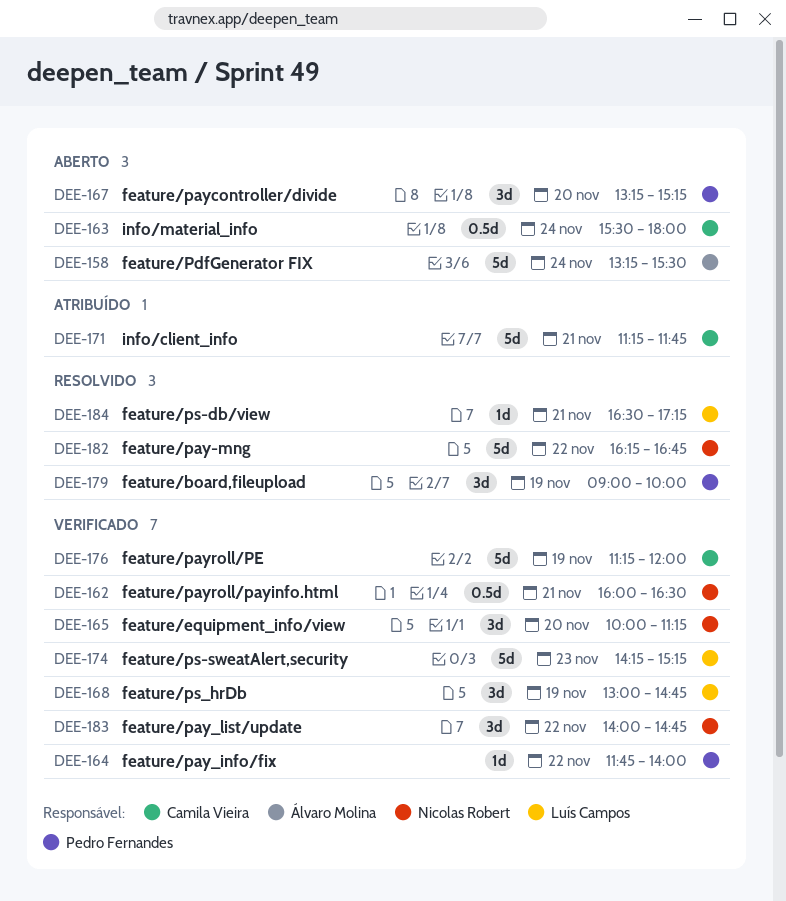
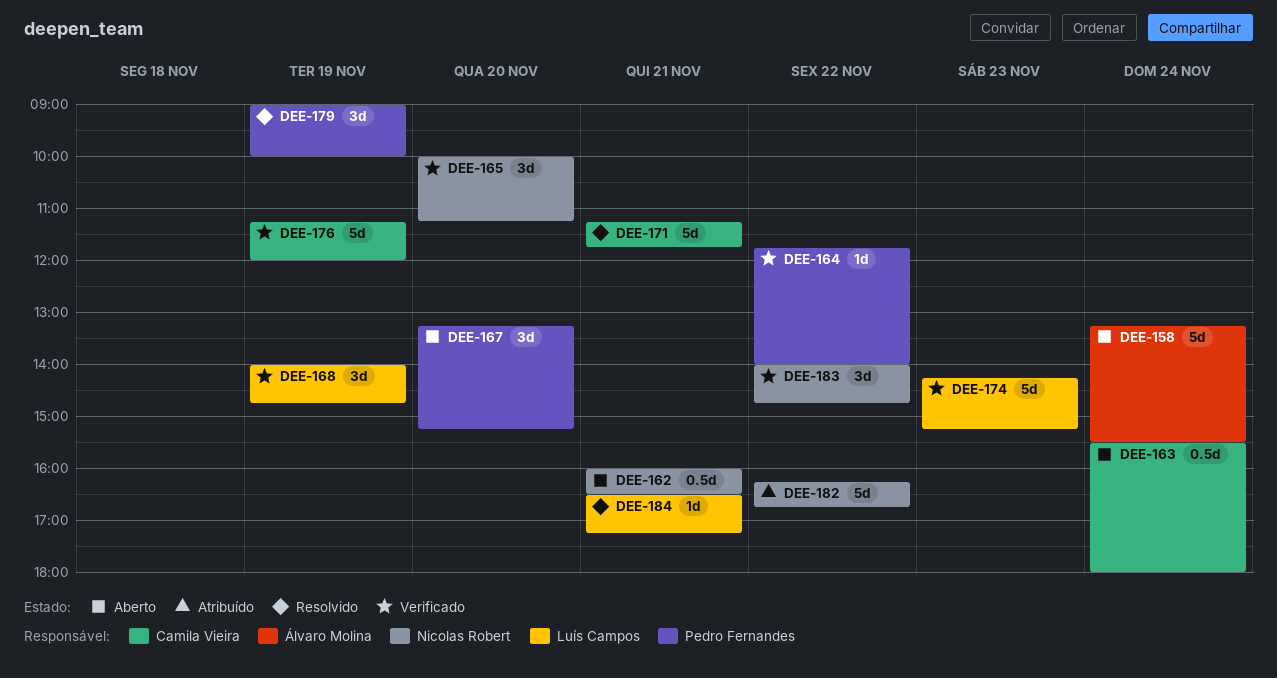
DEE-162, status: Verificado -> Aberto
DEE-168, begins: 13:00 -> 14:00
DEE-171, status: Atribuído -> Resolvido
DEE-182, status: Resolvido -> Atribuído

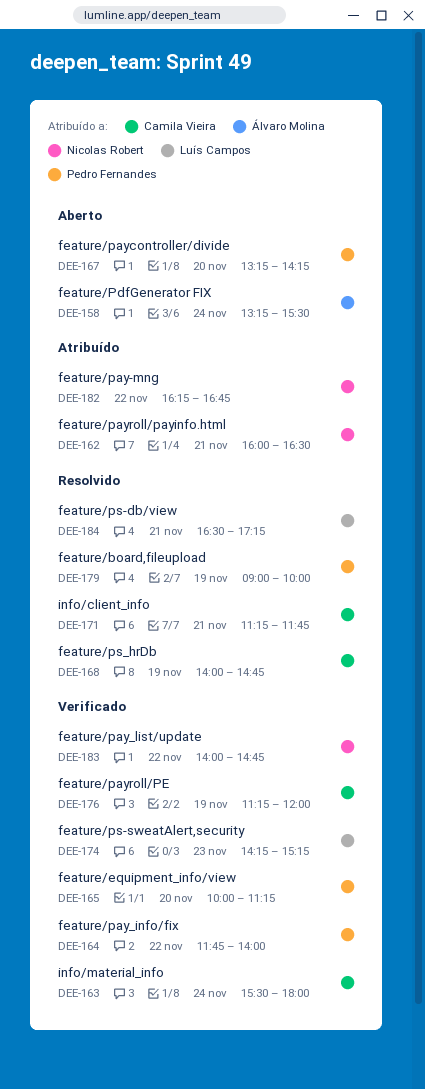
DEE-162, status: Aberto -> Atribuído
DEE-163, status: Aberto -> Verificado
DEE-165, owner: Nicolas Robert -> Pedro Fernandes
DEE-167, ends: 15:15 -> 14:15
DEE-168, status: Verificado -> Resolvido
DEE-168, owner: Luís Campos -> Camila Vieira

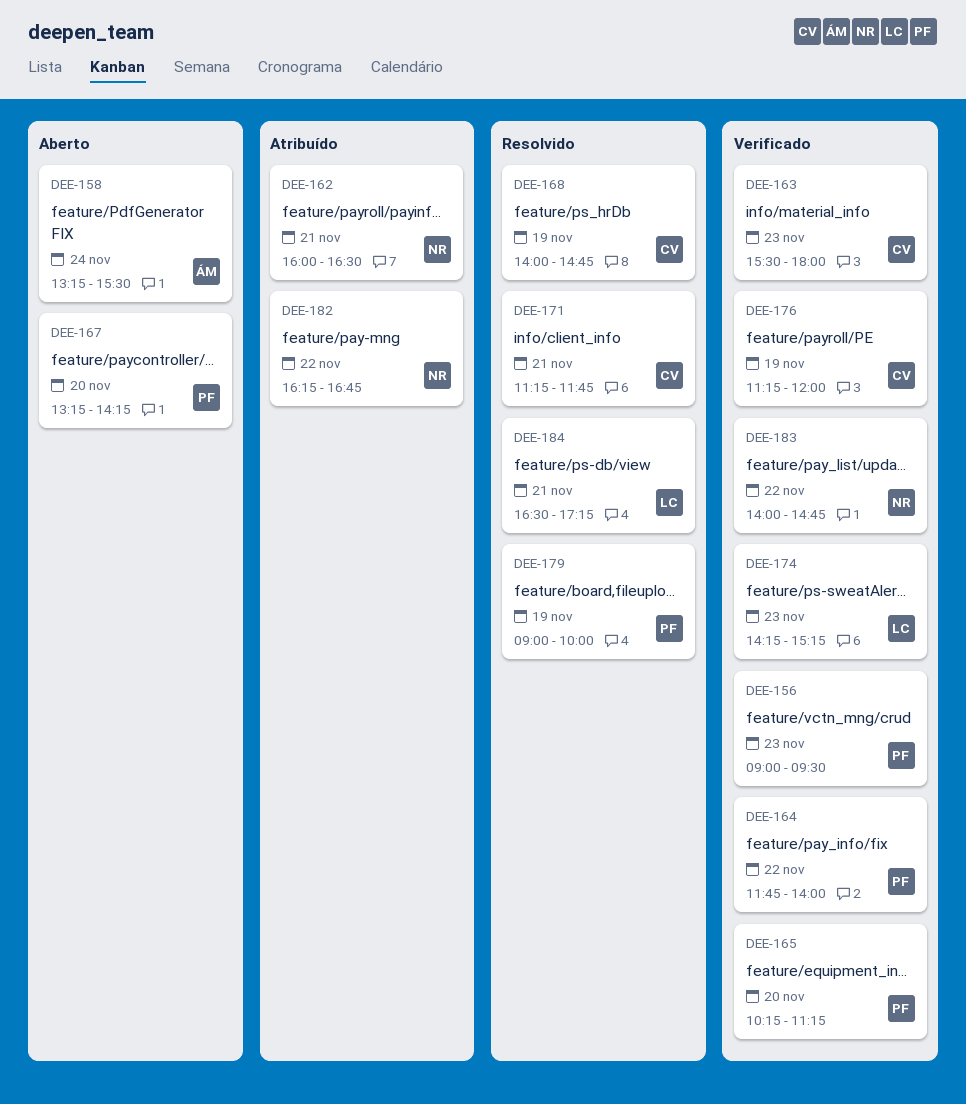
DEE-156: none -> present
DEE-163, day: Nov 24 -> Nov 23
DEE-165, begins: 10:00 -> 10:15

